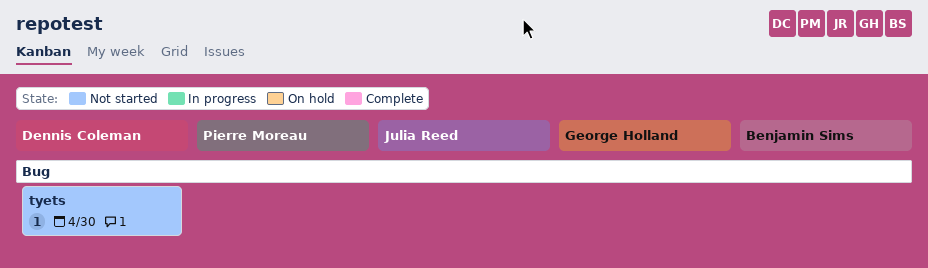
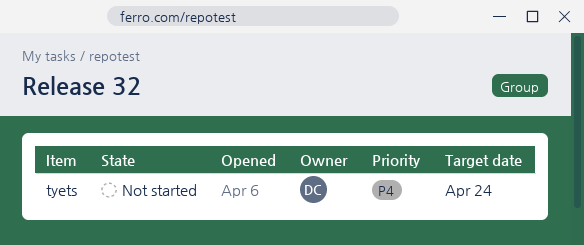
tyets, due: Apr 30 -> Apr 24

